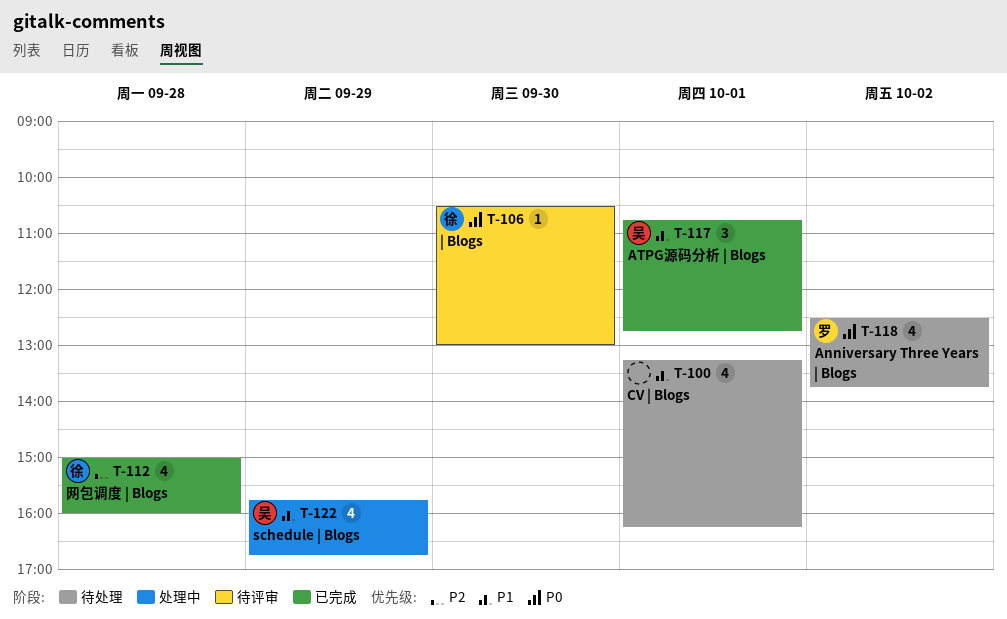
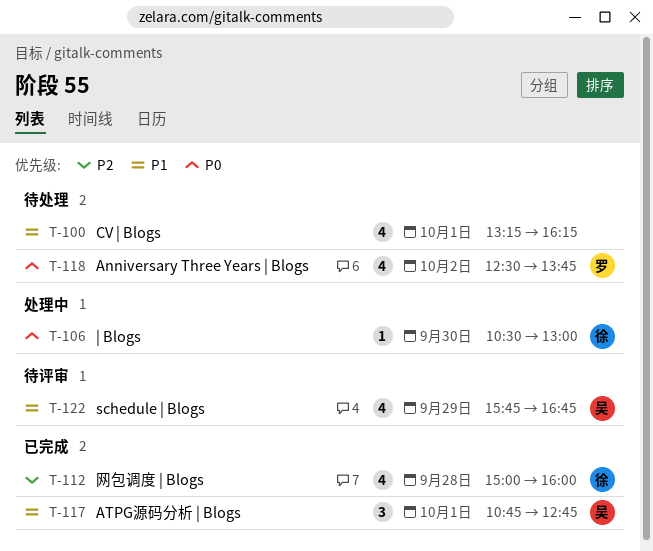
T-106, status: 待评审 -> 处理中
T-122, status: 处理中 -> 待评审

